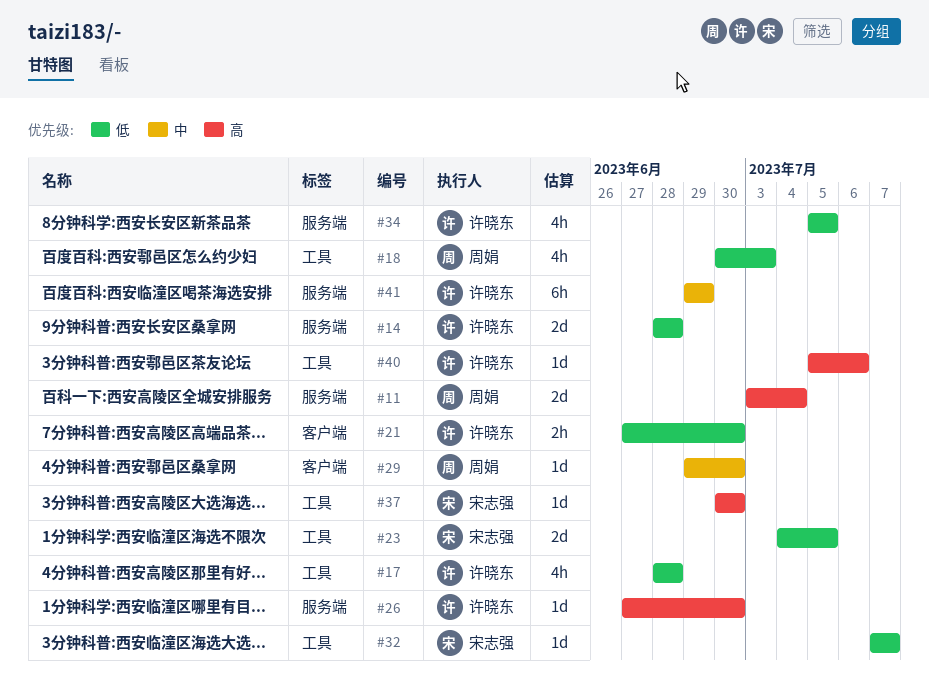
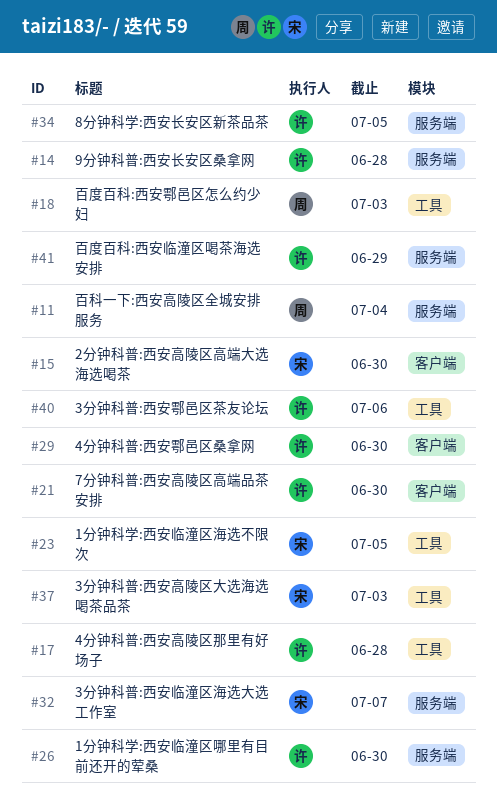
#15: none -> present
#29, owner: 周娟 -> 许晓东
#32, label: 工具 -> 服务端
#37, due: Jun 30 -> Jul 3

